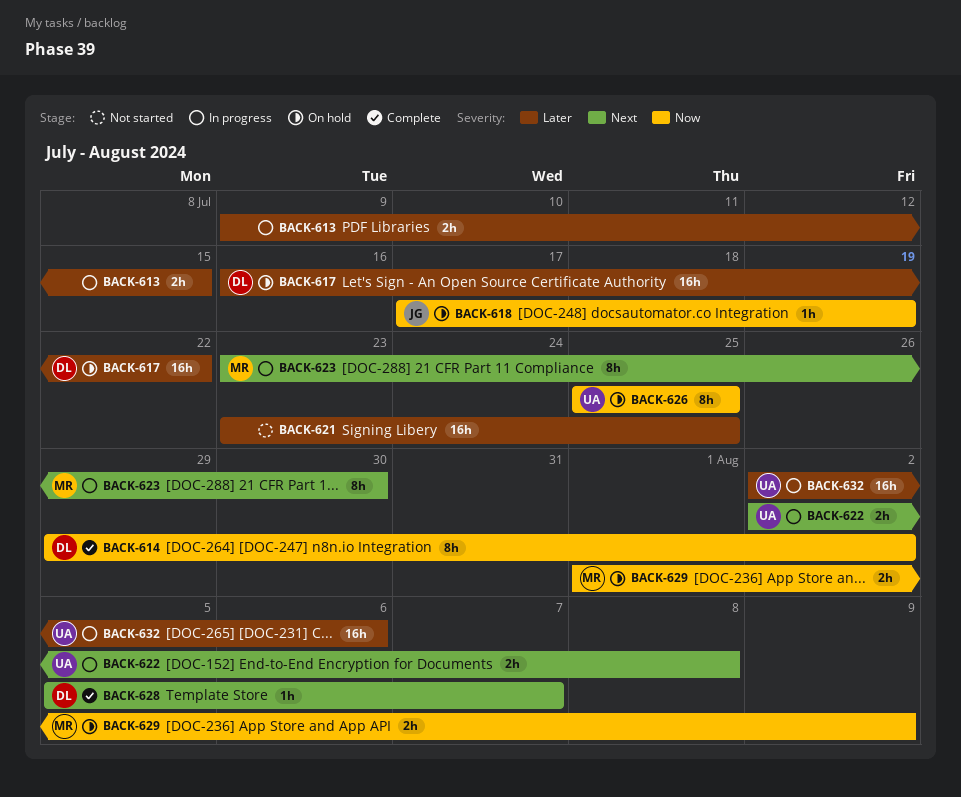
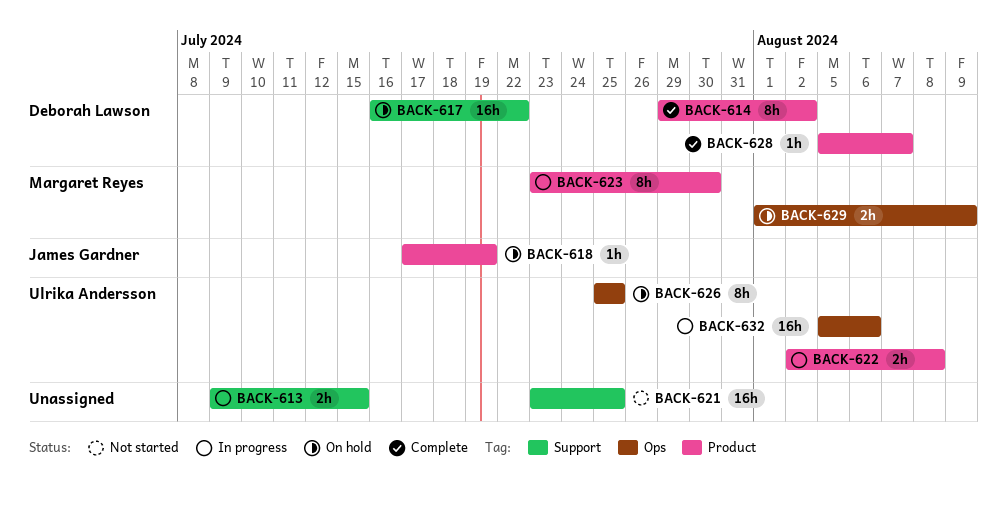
BACK-632, start: Aug 2 -> Aug 5

